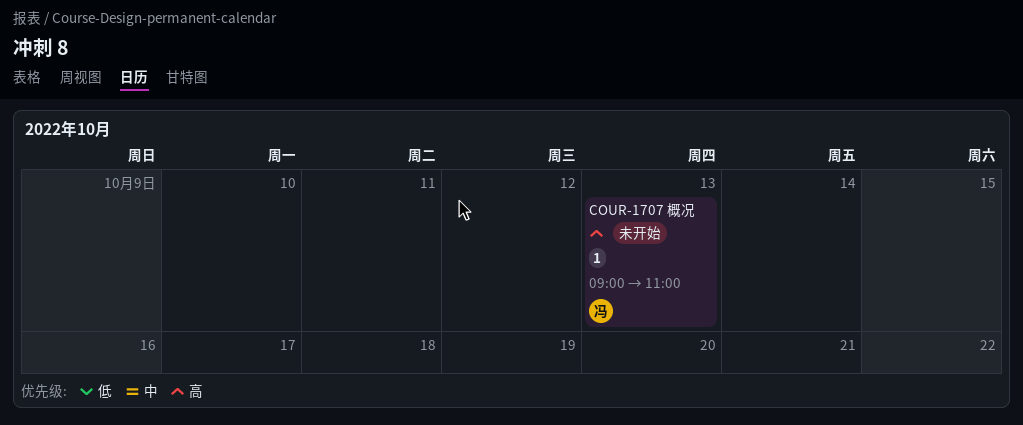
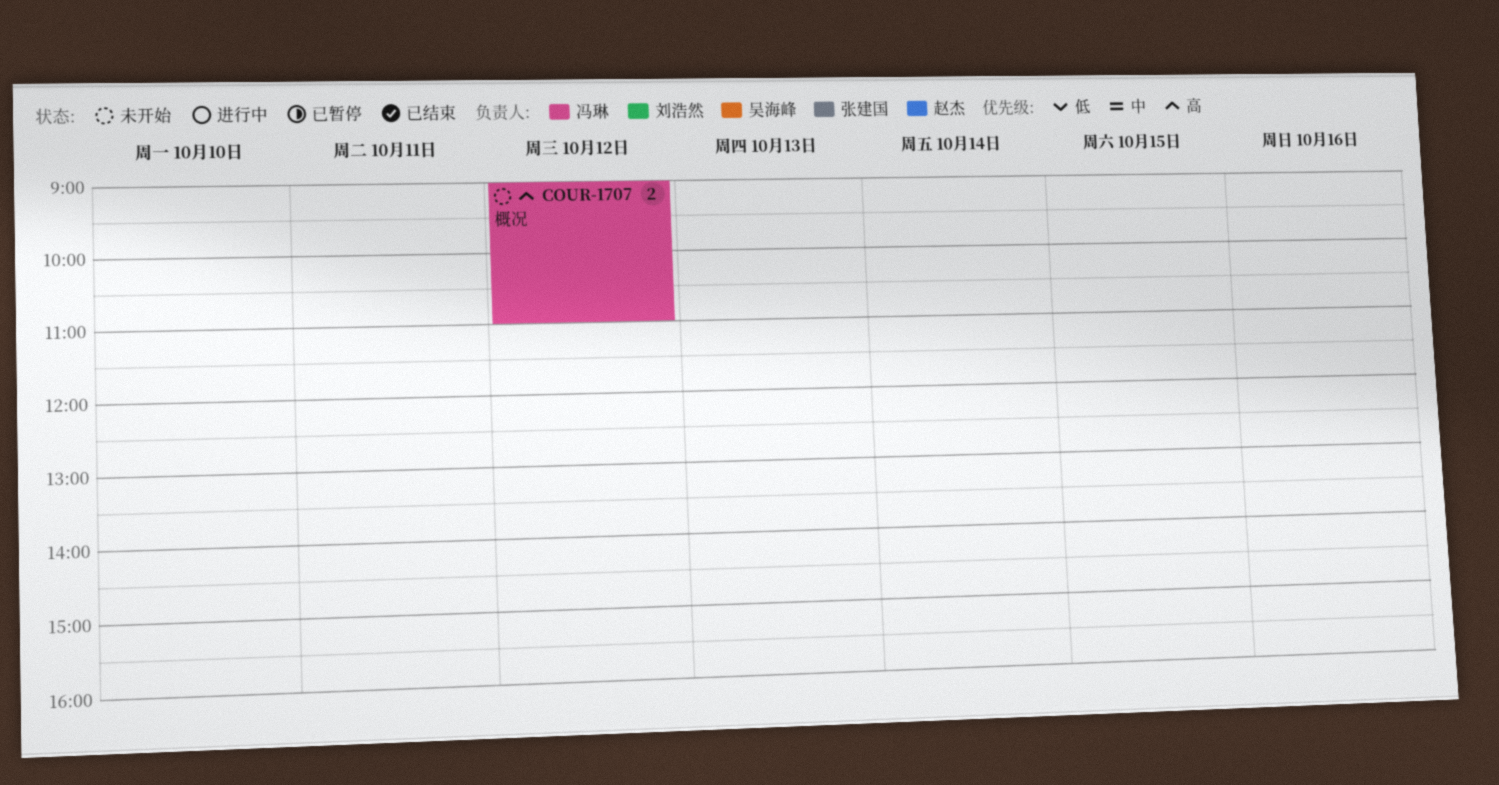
COUR-1707, estimate: 1 -> 2
COUR-1707, day: Oct 13 -> Oct 12

